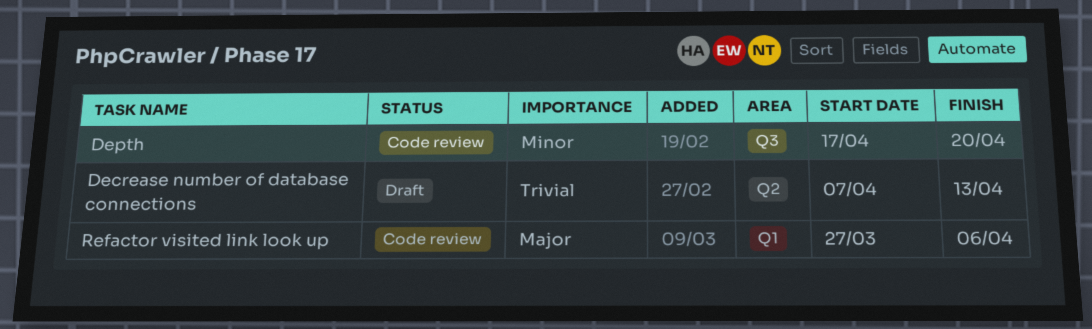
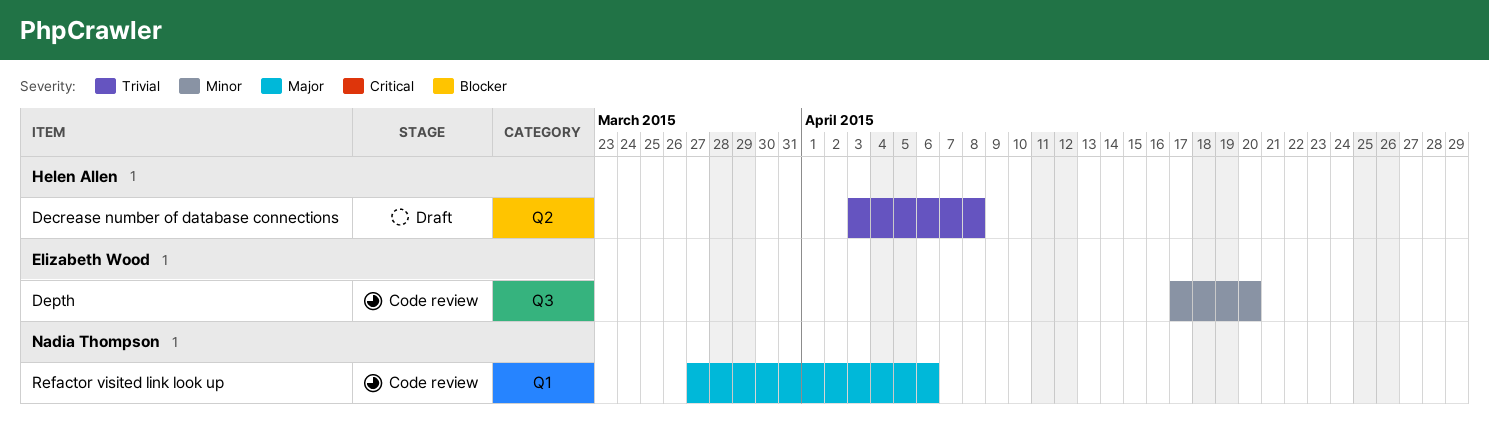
Decrease number of database connections, start: Apr 7 -> Apr 3
Decrease number of database connections, due: Apr 13 -> Apr 8

